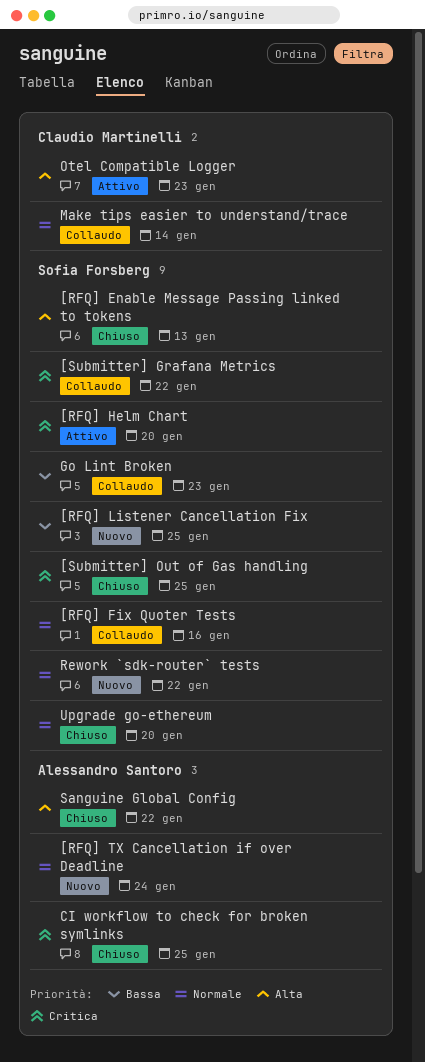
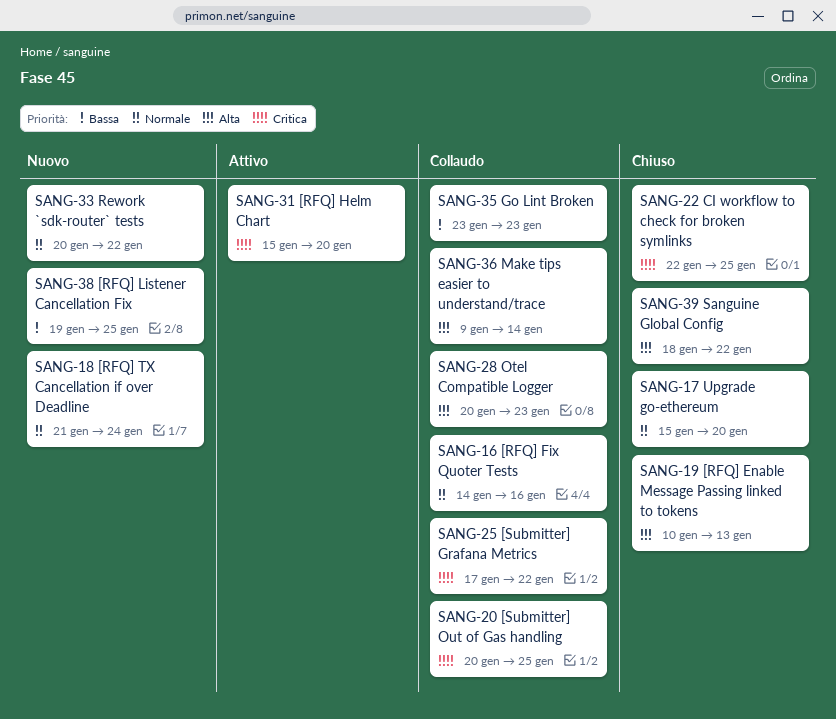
[Submitter] Out of Gas handling, status: Chiuso -> Collaudo
Make tips easier to understand/trace, priority: Normale -> Alta
Otel Compatible Logger, status: Attivo -> Collaudo

